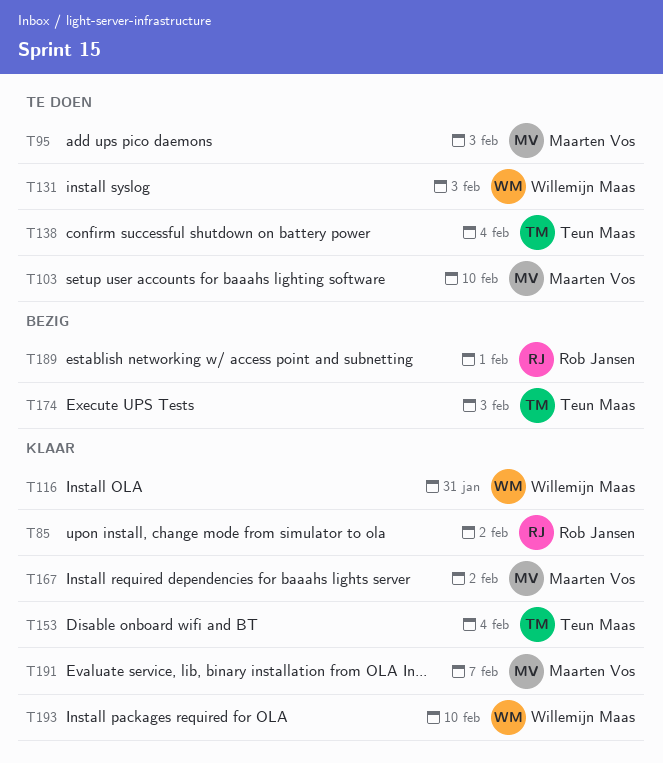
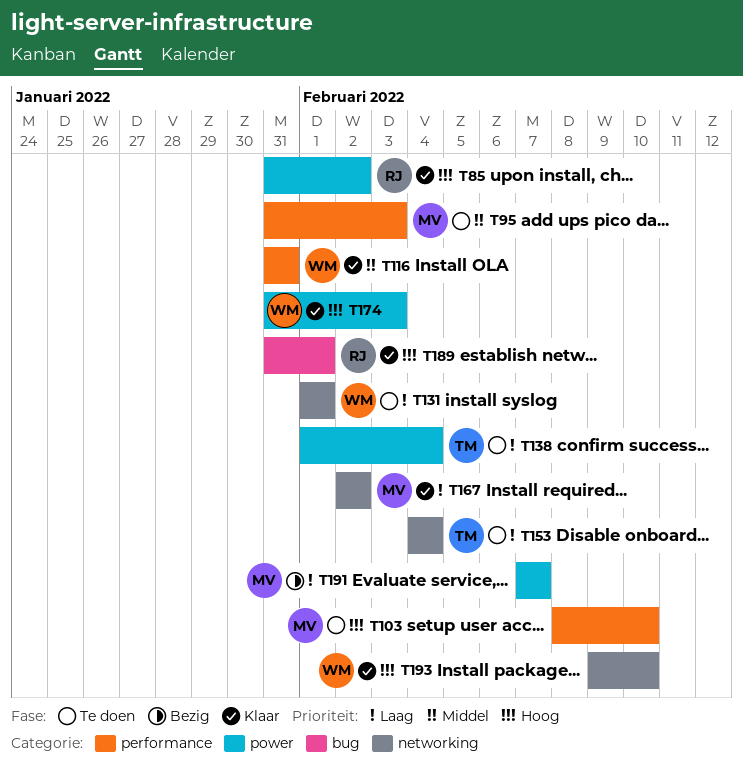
T131, due: Feb 3 -> Feb 1
T153, status: Klaar -> Te doen
T174, status: Bezig -> Klaar
T174, owner: Teun Maas -> Willemijn Maas
T189, status: Bezig -> Klaar
T191, status: Klaar -> Bezig

